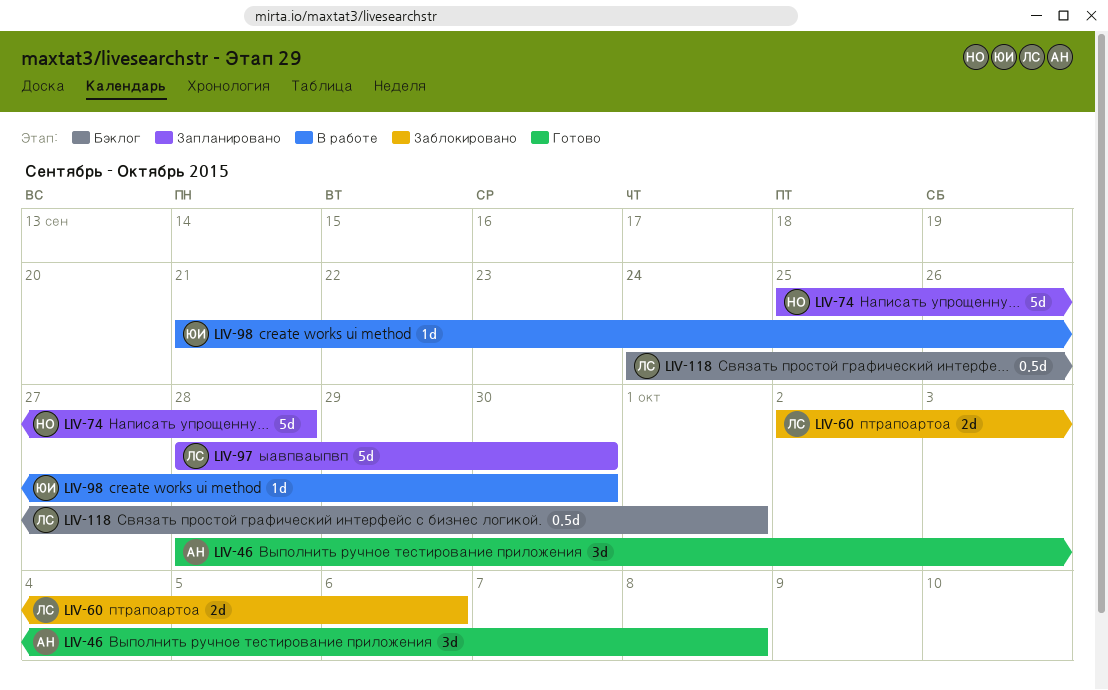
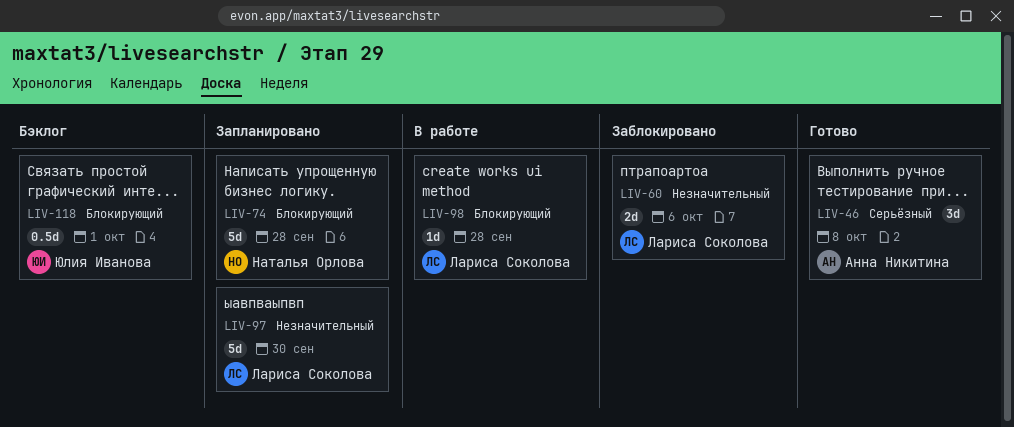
LIV-98, owner: Юлия Иванова -> Лариса Соколова
LIV-98, due: Sep 30 -> Sep 28
LIV-118, owner: Лариса Соколова -> Юлия Иванова

